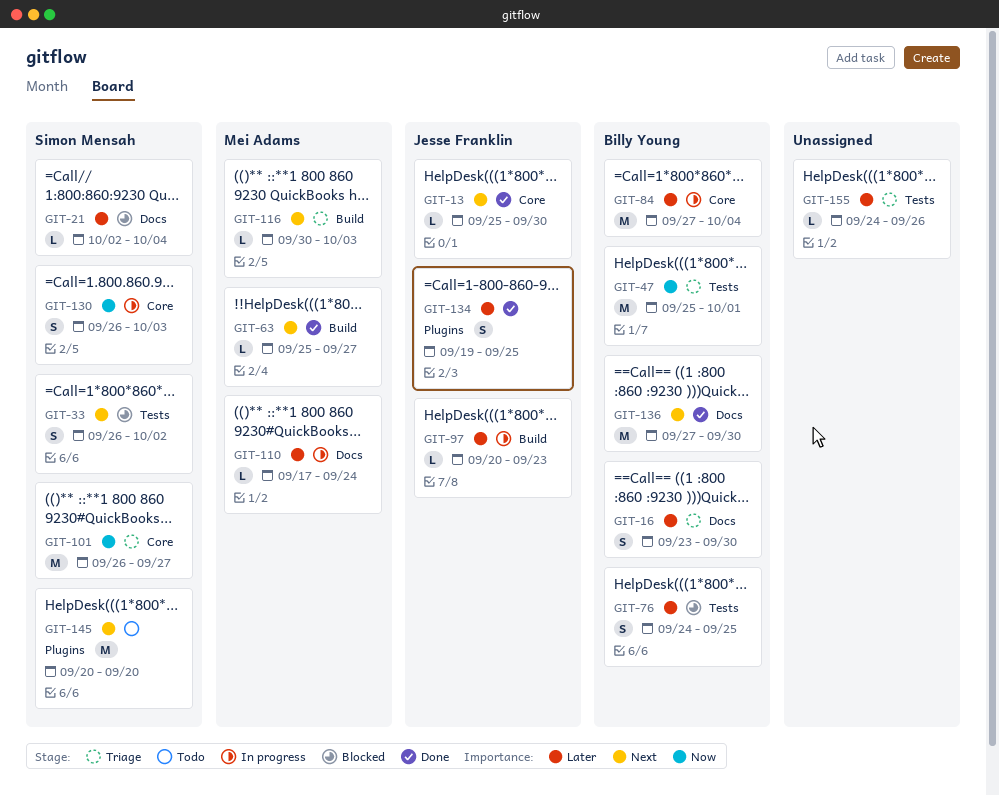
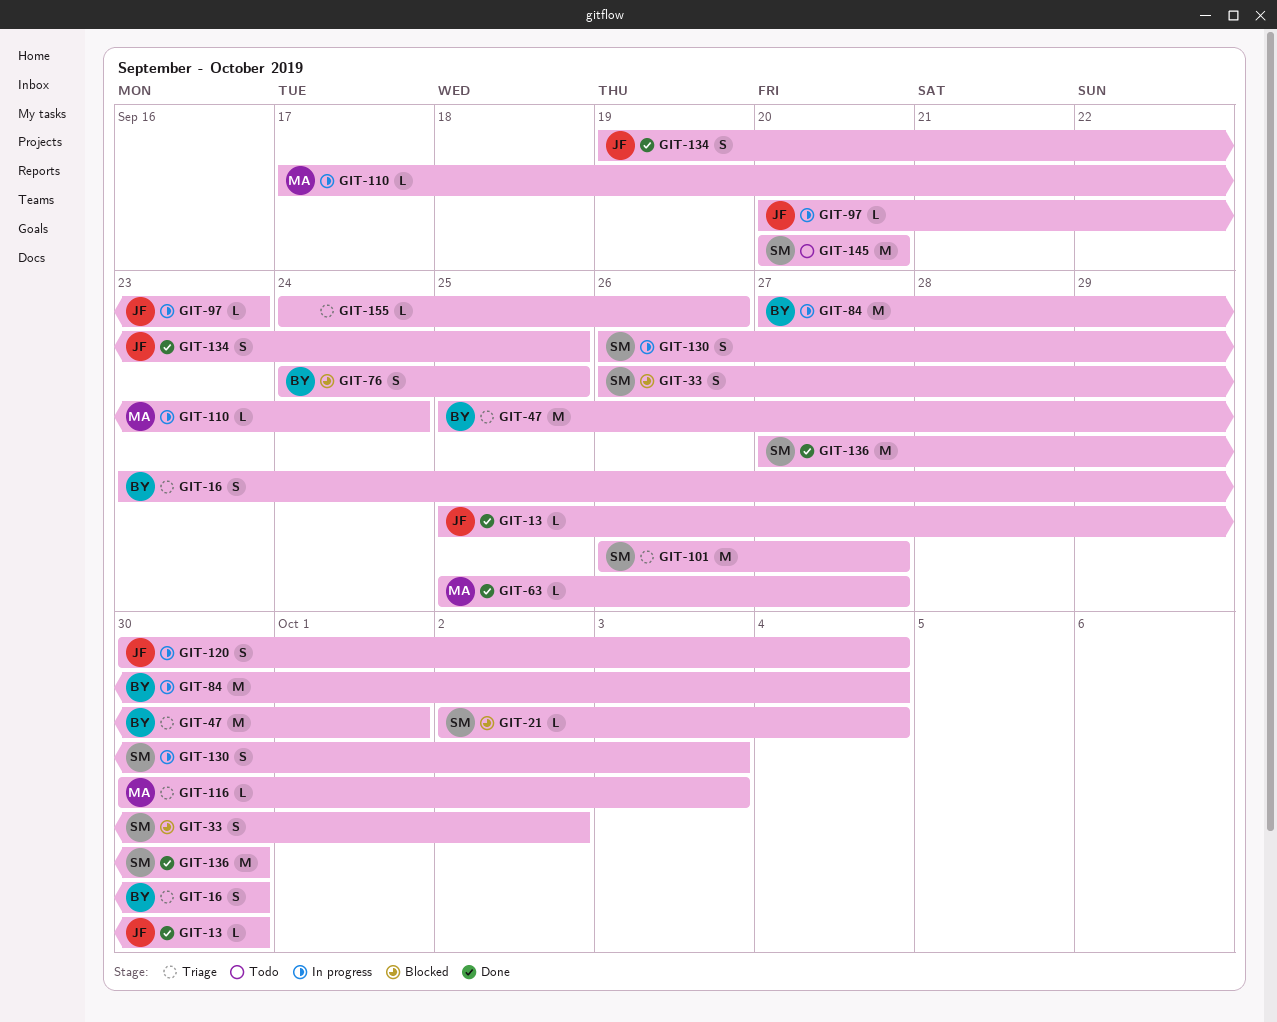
GIT-120: none -> present
GIT-136, owner: Billy Young -> Simon Mensah

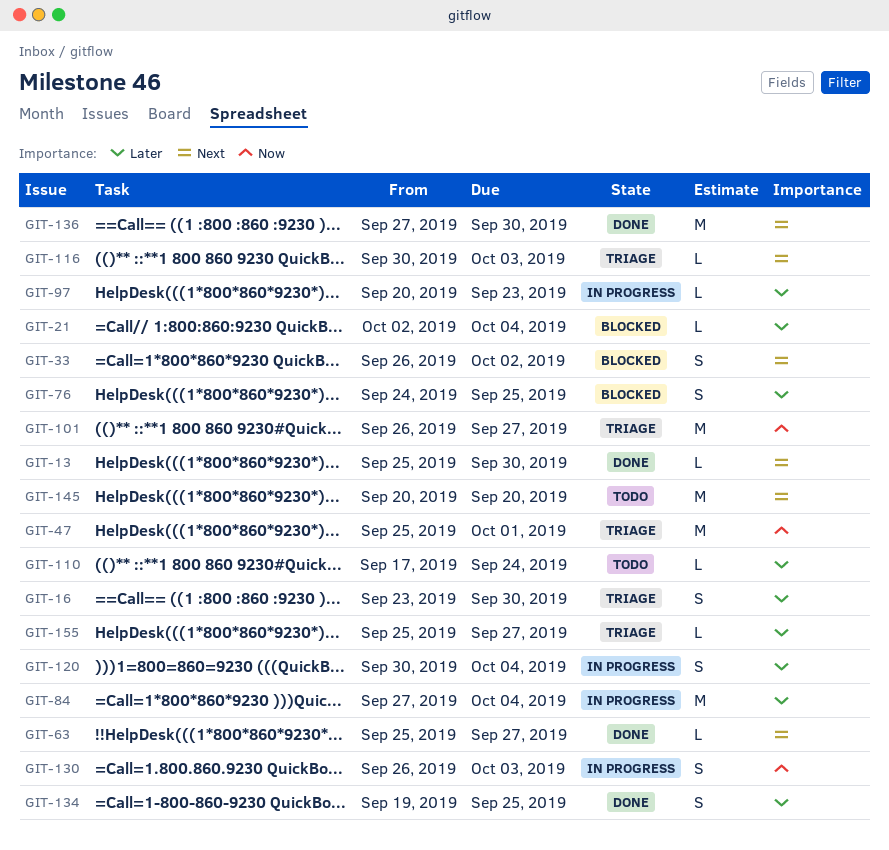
GIT-110, status: In progress -> Todo
GIT-155, start: Sep 24 -> Sep 25
GIT-155, due: Sep 26 -> Sep 27

